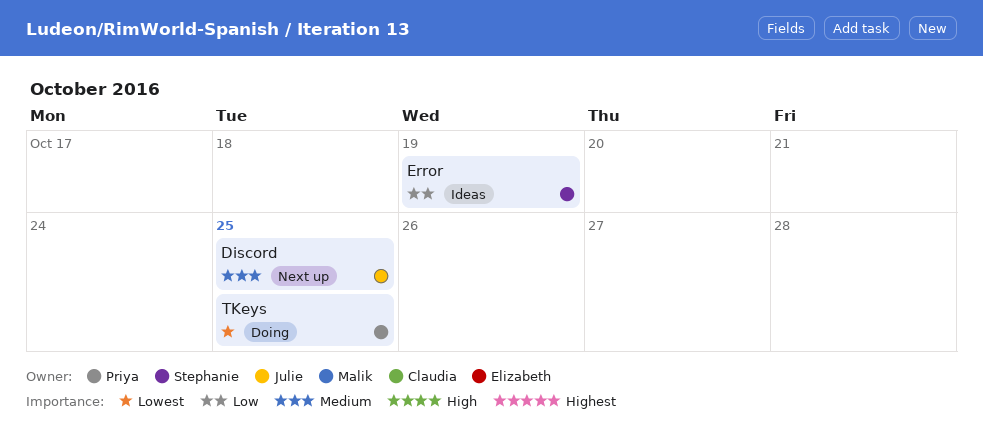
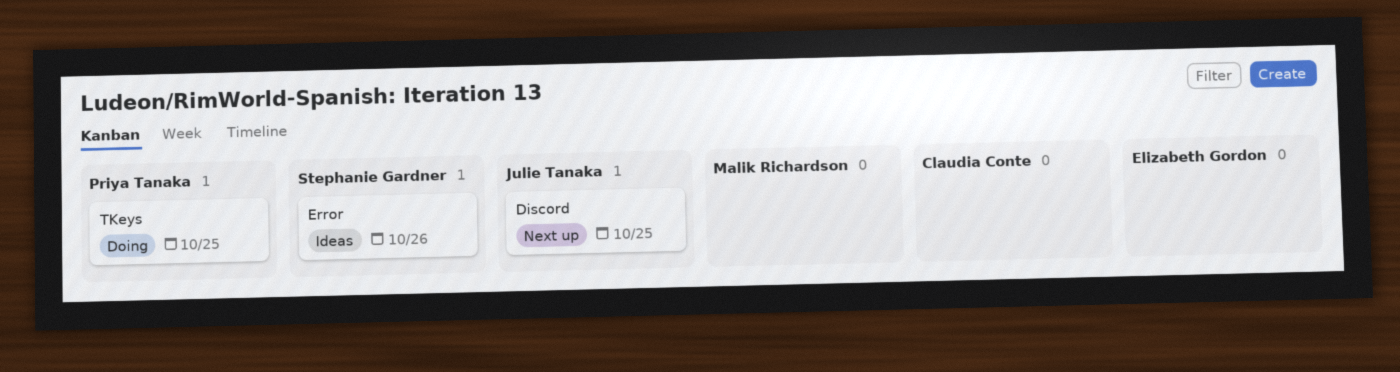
Error, due: Oct 19 -> Oct 26

